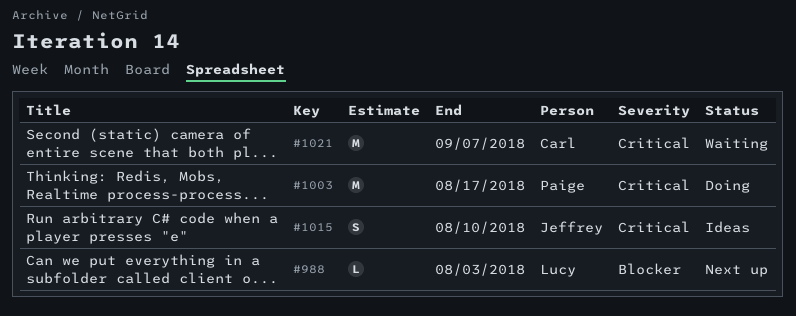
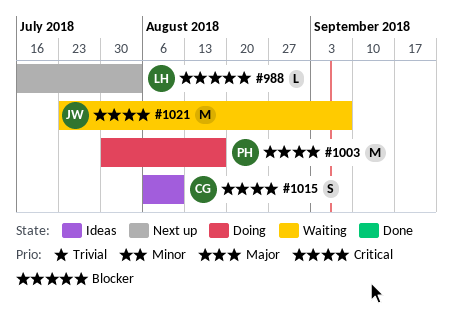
#1015, owner: Jeffrey -> Carl
#1021, owner: Carl -> Jeffrey

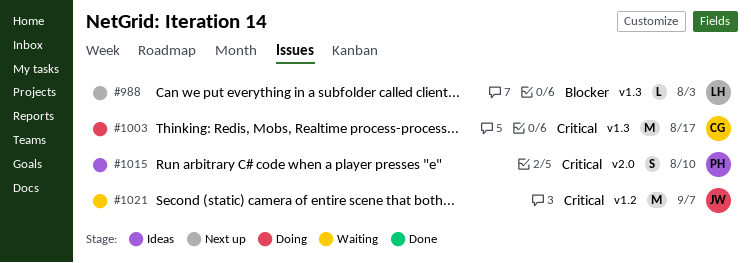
#1003, owner: PH -> CG
#1015, owner: CG -> PH

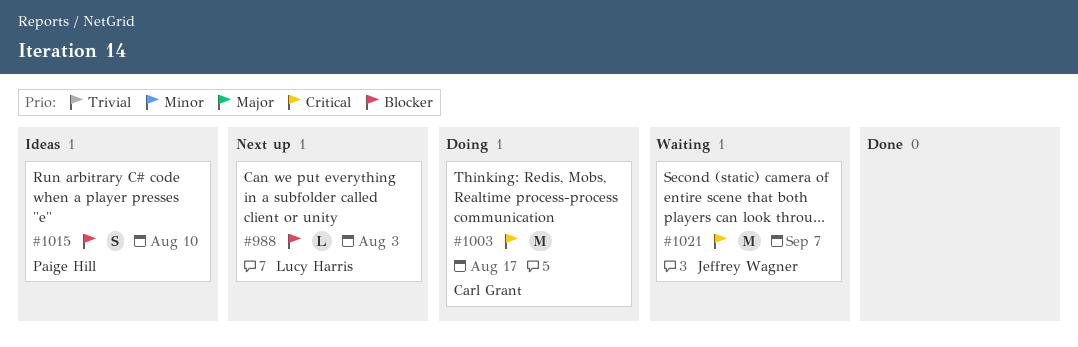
#1015, priority: Critical -> Blocker

